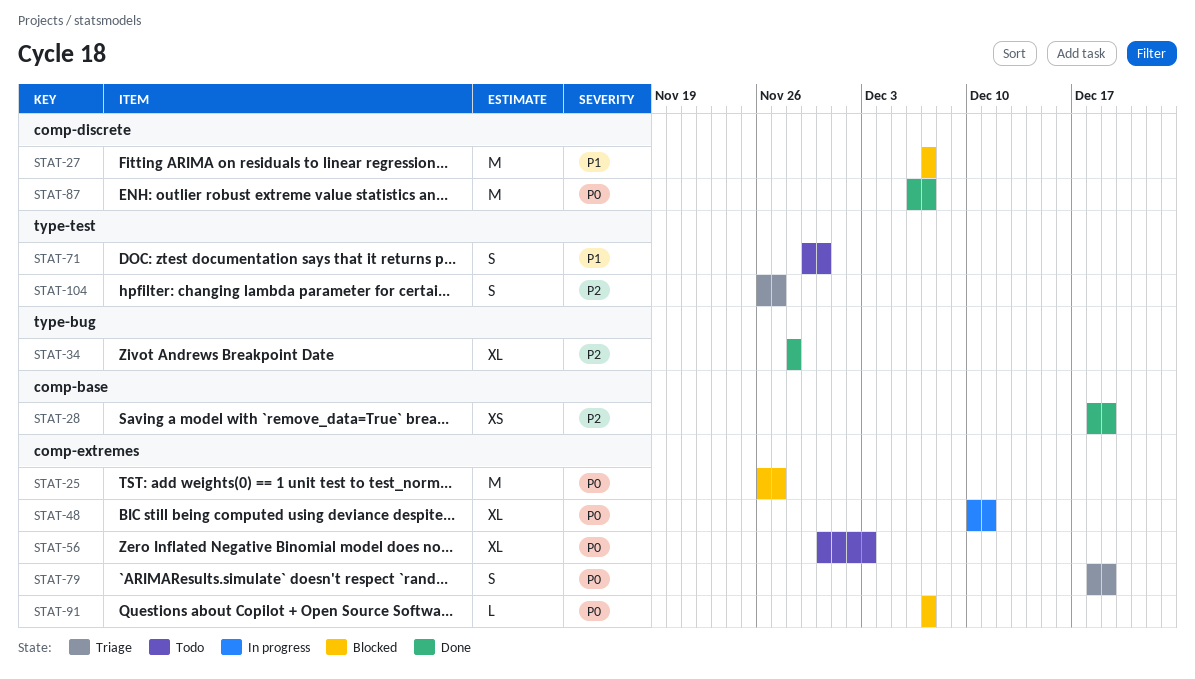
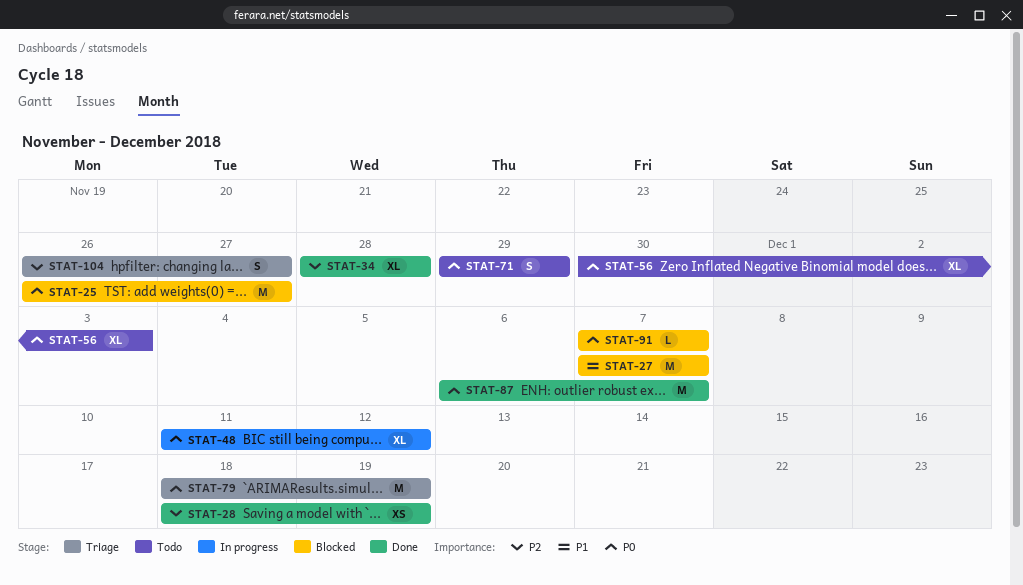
STAT-48, start: Dec 10 -> Dec 11
STAT-48, due: Dec 11 -> Dec 12
STAT-71, priority: P1 -> P0
STAT-71, due: Nov 30 -> Nov 29
STAT-79, estimate: S -> M

